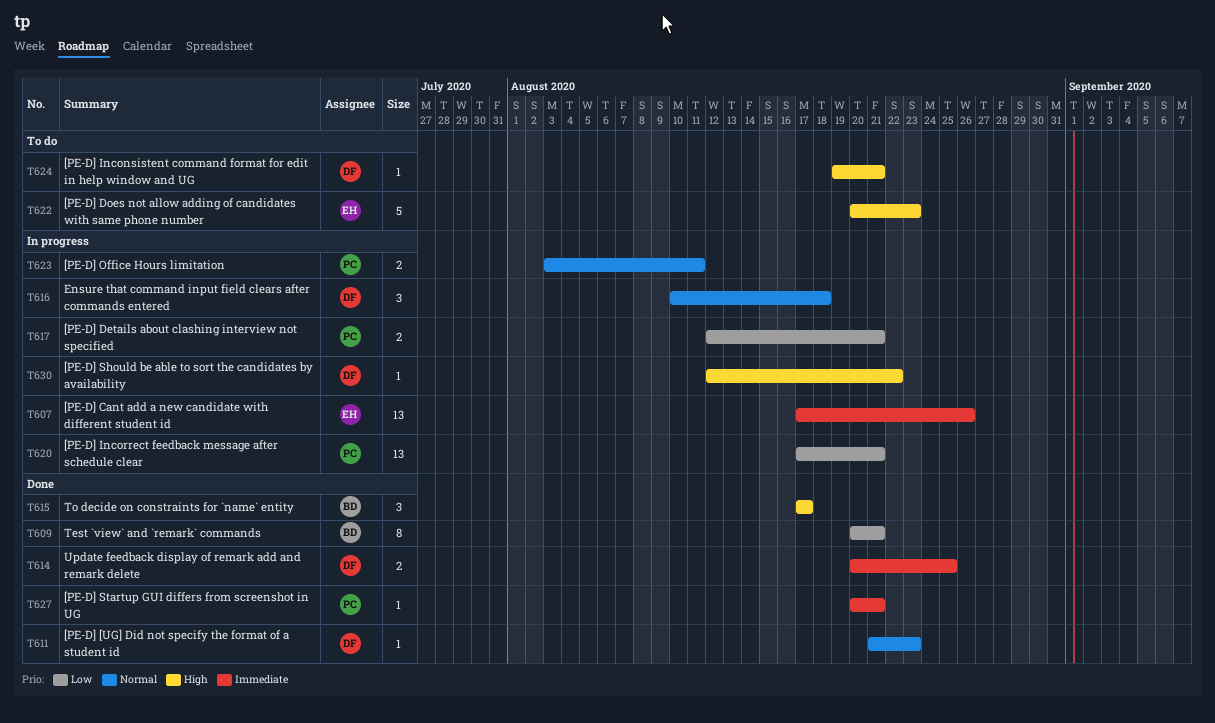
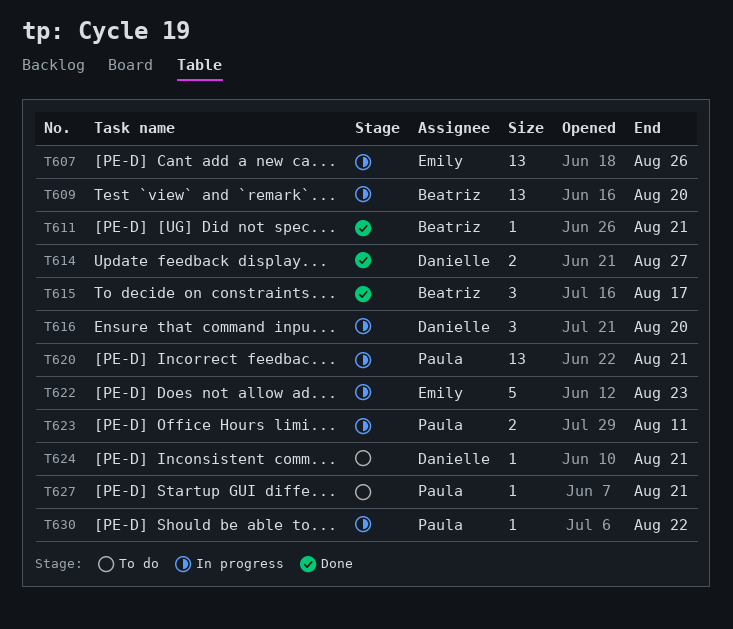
T609, status: Done -> In progress
T609, estimate: 8 -> 13
T609, due: Aug 21 -> Aug 20
T611, owner: Danielle -> Beatriz
T611, due: Aug 23 -> Aug 21
T614, due: Aug 25 -> Aug 27
T616, due: Aug 18 -> Aug 20
T617: present -> none
T622, status: To do -> In progress
T627, status: Done -> To do
T630, owner: Danielle -> Paula

